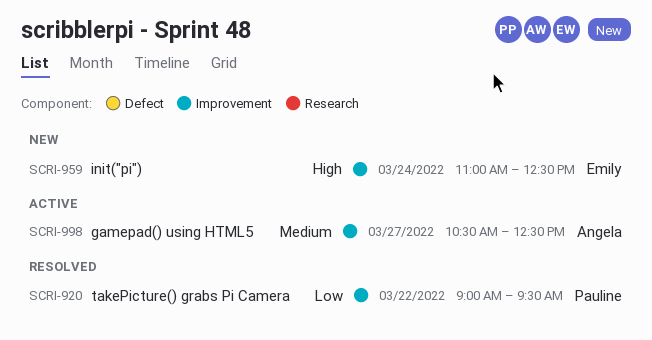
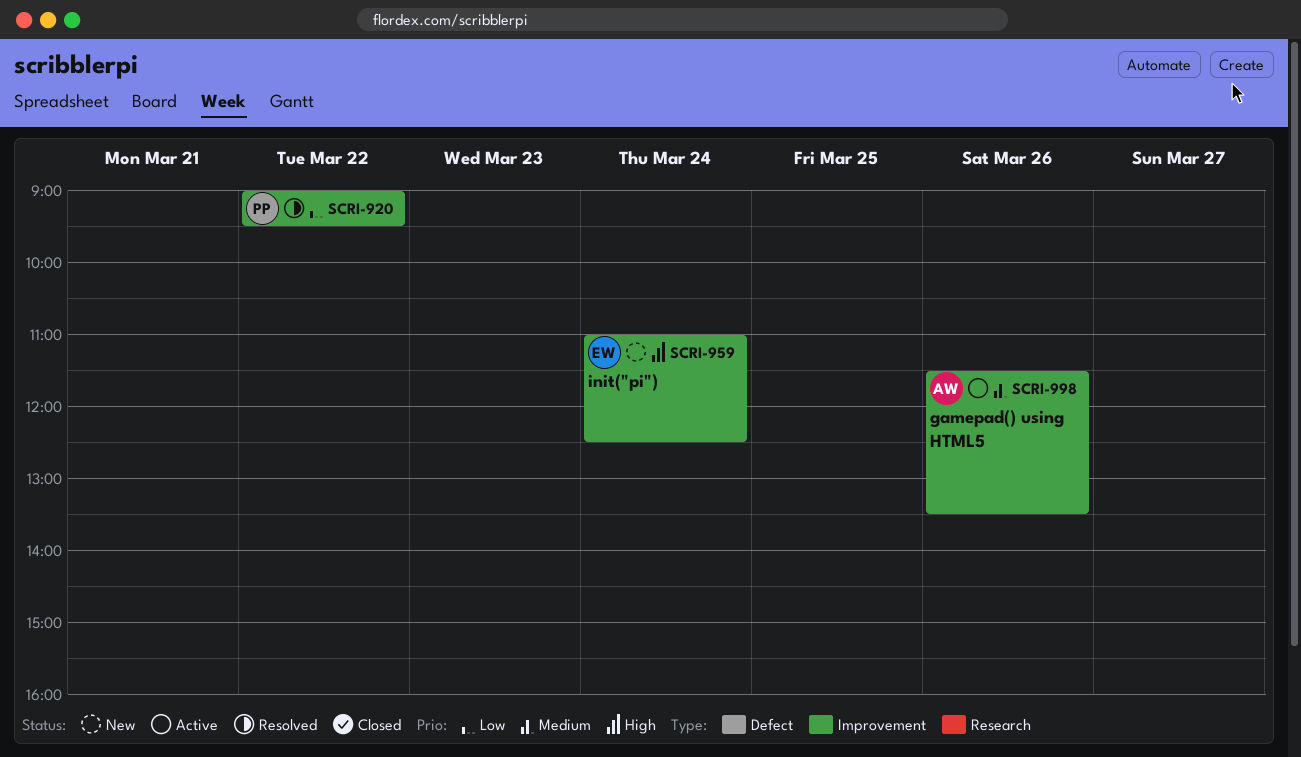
SCRI-998, day: Mar 27 -> Mar 26
SCRI-998, begins: 10:30 -> 11:30
SCRI-998, ends: 12:30 -> 13:30

